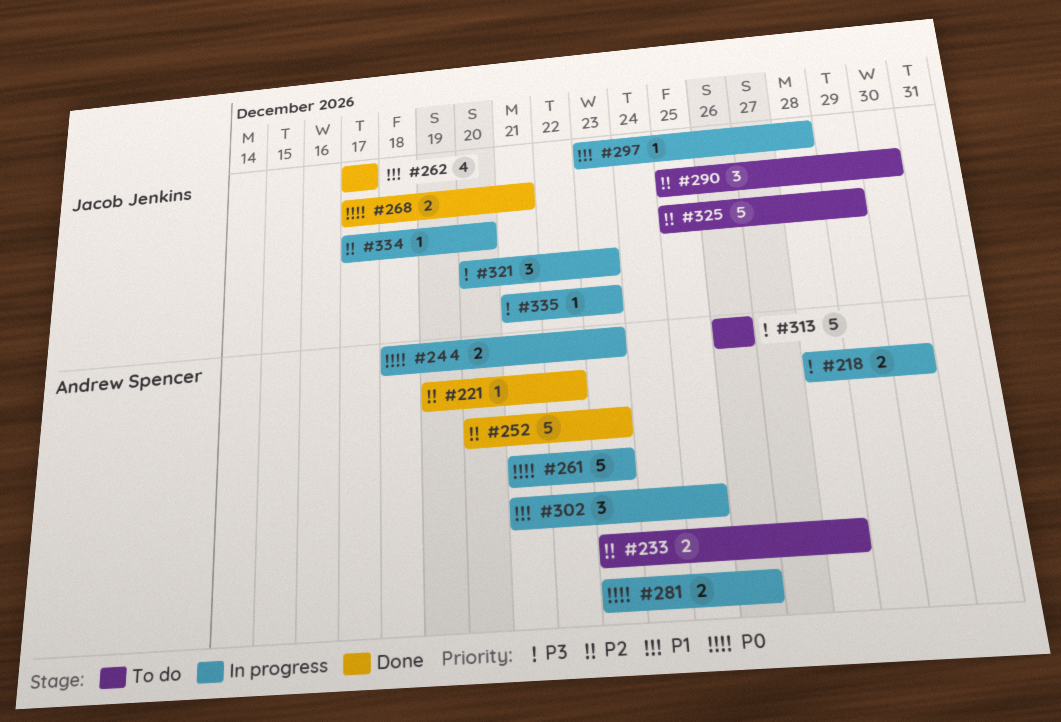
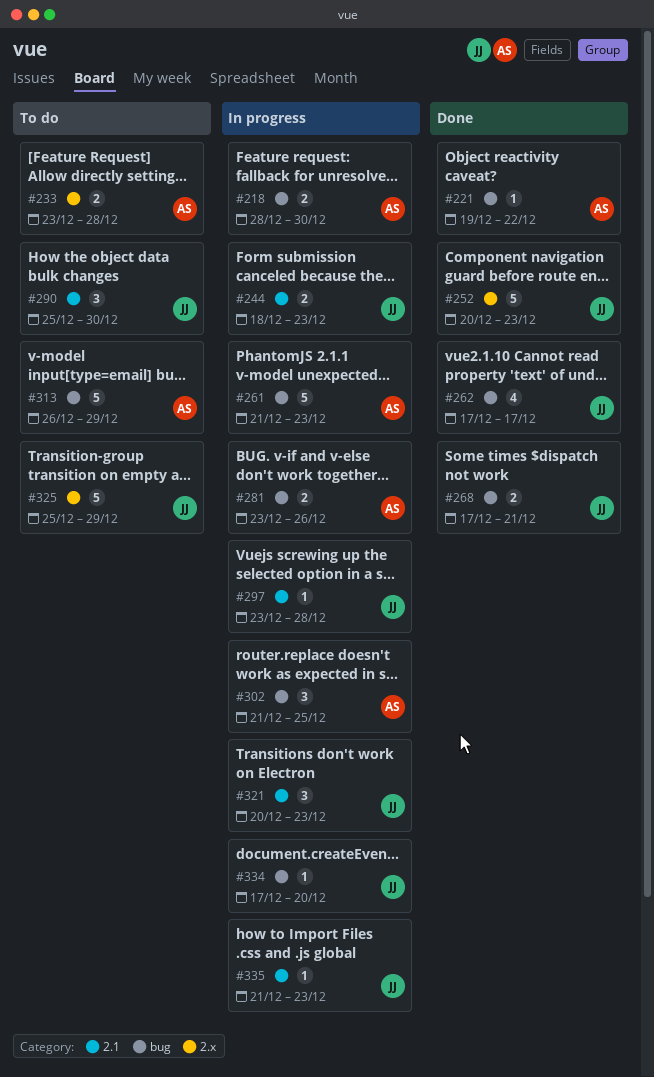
#244, owner: Andrew Spencer -> Jacob Jenkins
#252, owner: Andrew Spencer -> Jacob Jenkins
#313, due: Dec 26 -> Dec 29

